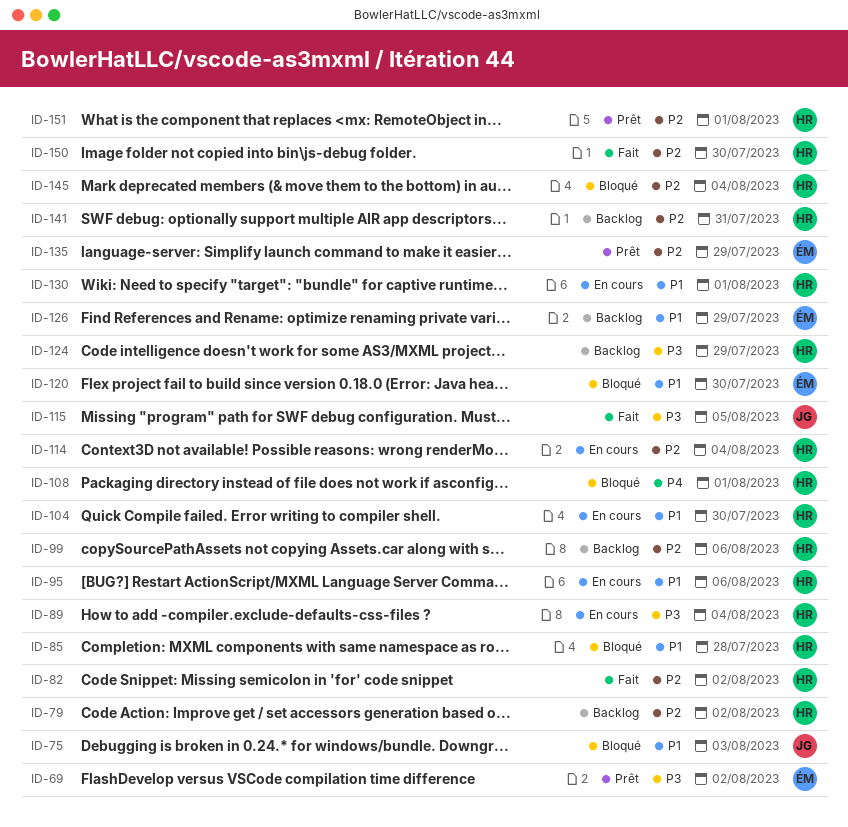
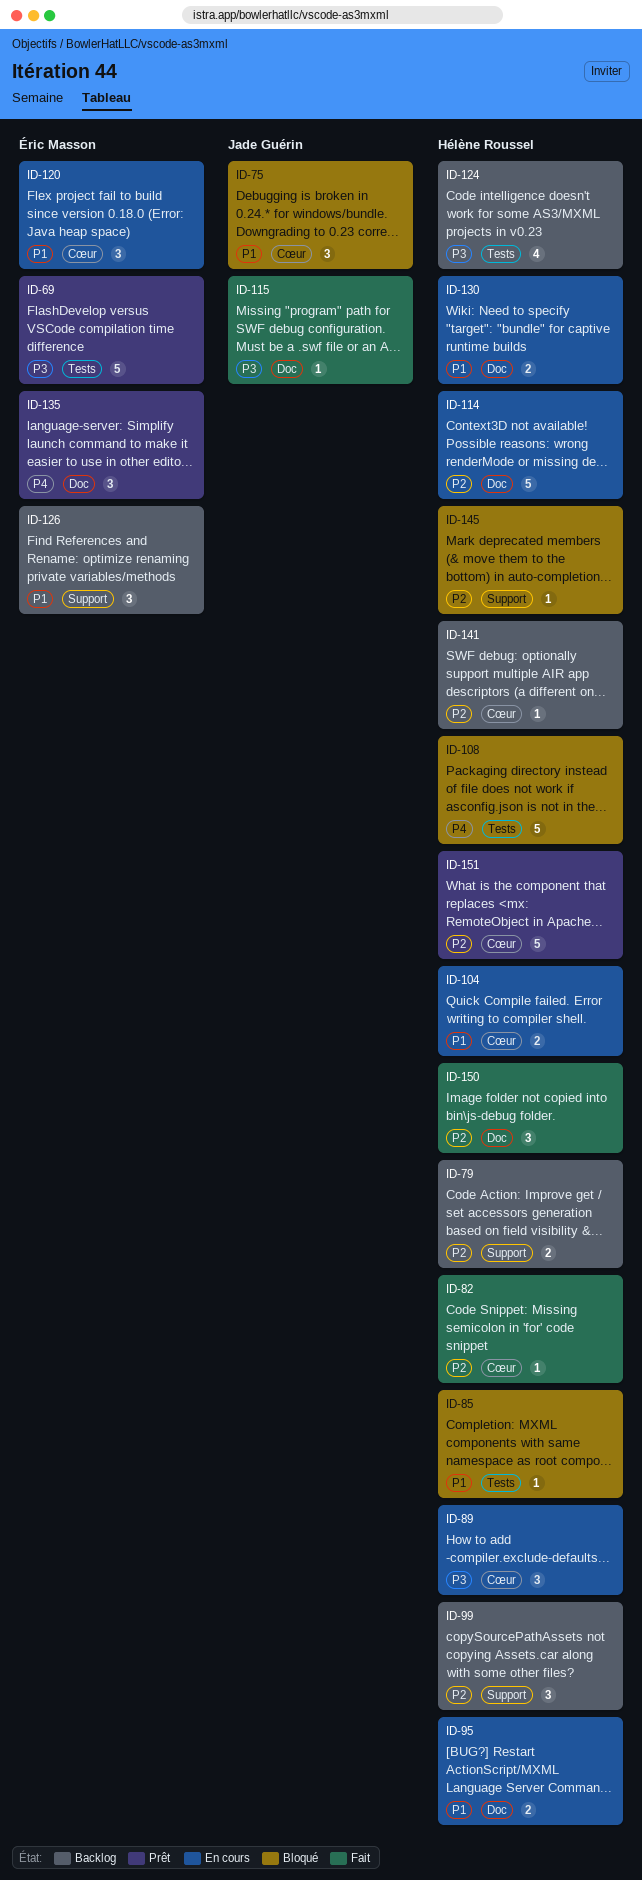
ID-120, status: Bloqué -> En cours
ID-135, priority: P2 -> P4

